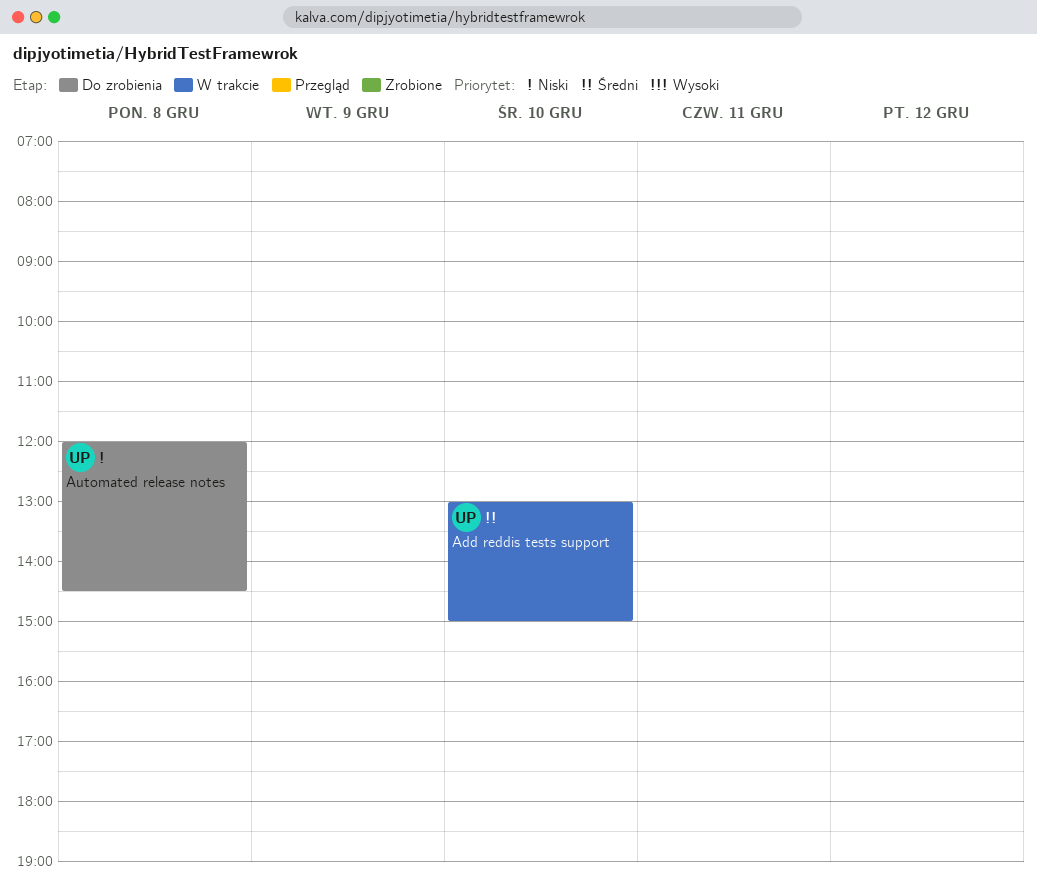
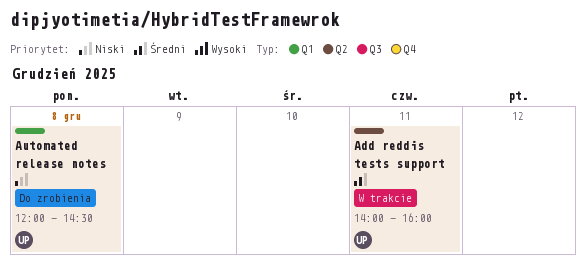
Add reddis tests support, day: Dec 10 -> Dec 11
Add reddis tests support, begins: 13:00 -> 14:00
Add reddis tests support, ends: 15:00 -> 16:00

